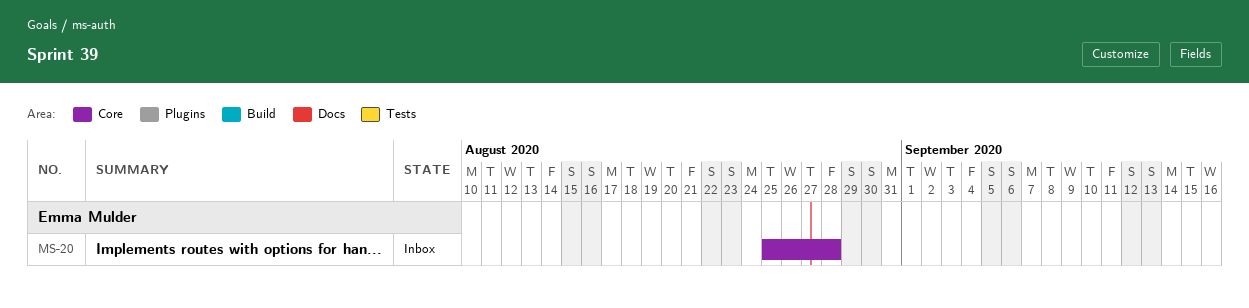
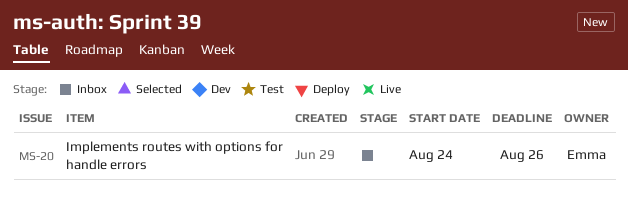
MS-20, start: Aug 25 -> Aug 24
MS-20, due: Aug 28 -> Aug 26

